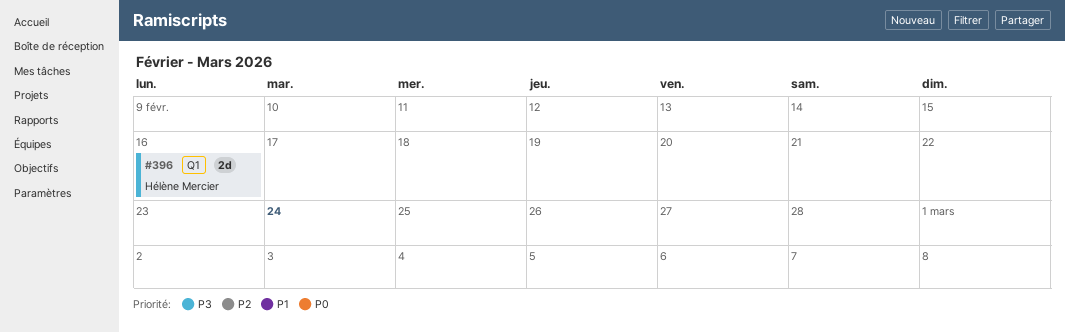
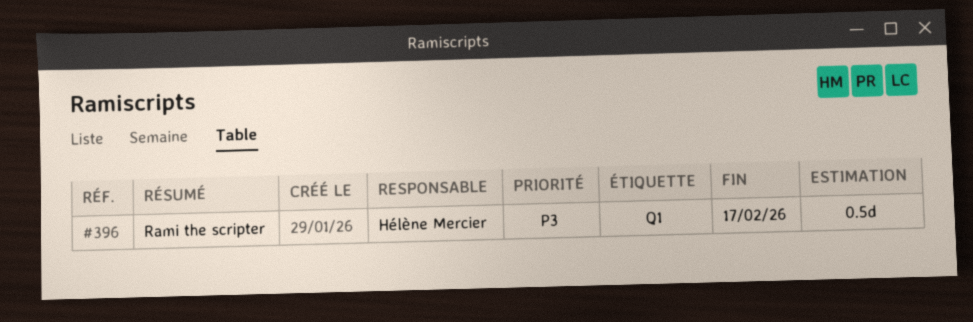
#396, estimate: 2d -> 0.5d
#396, due: Feb 16 -> Feb 17

